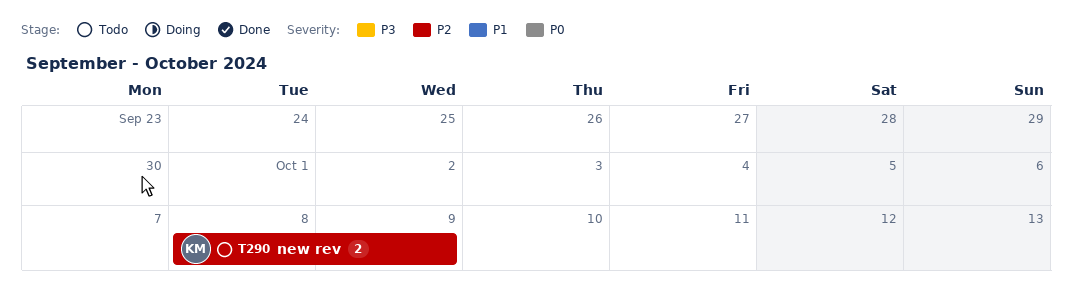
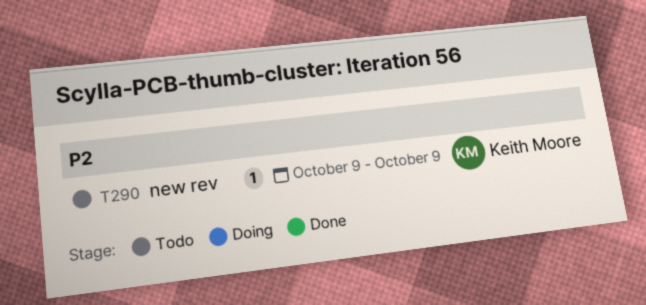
T290, estimate: 2 -> 1
T290, start: Oct 8 -> Oct 9

